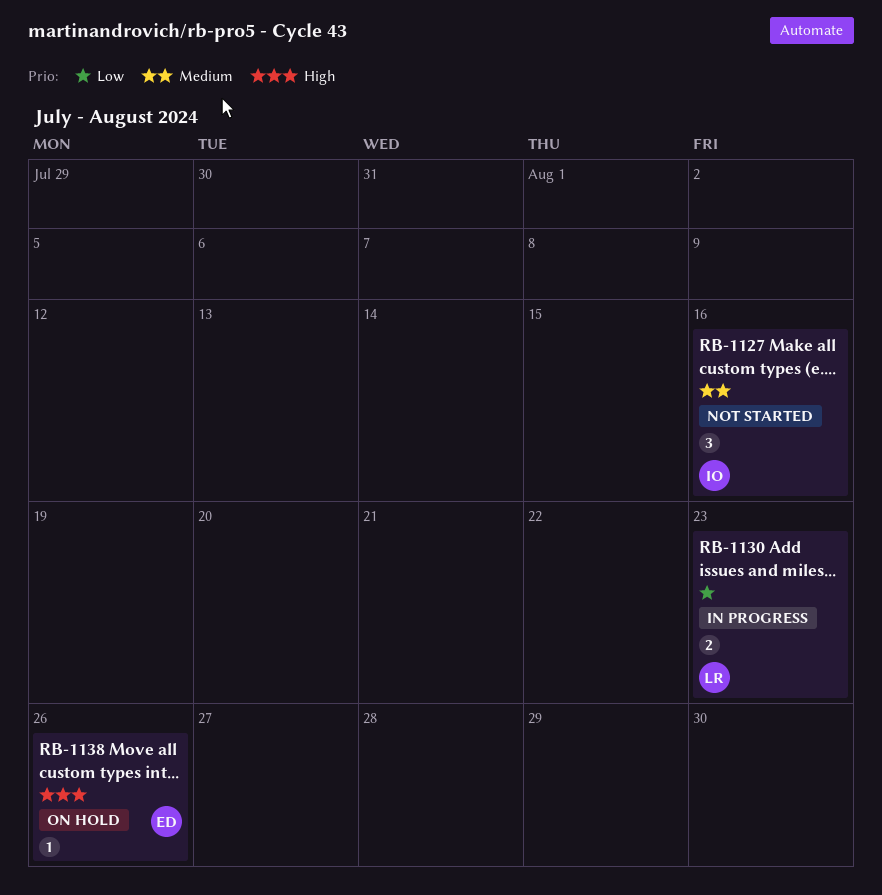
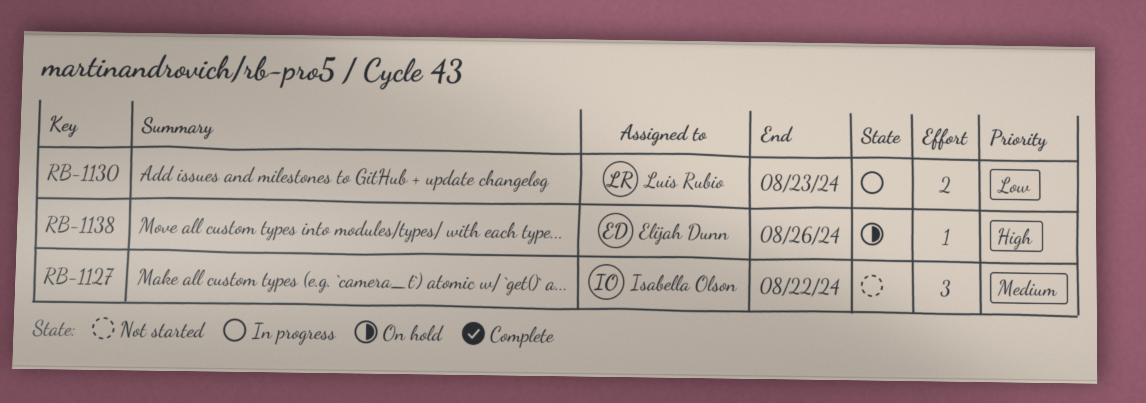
RB-1127, due: Aug 16 -> Aug 22

